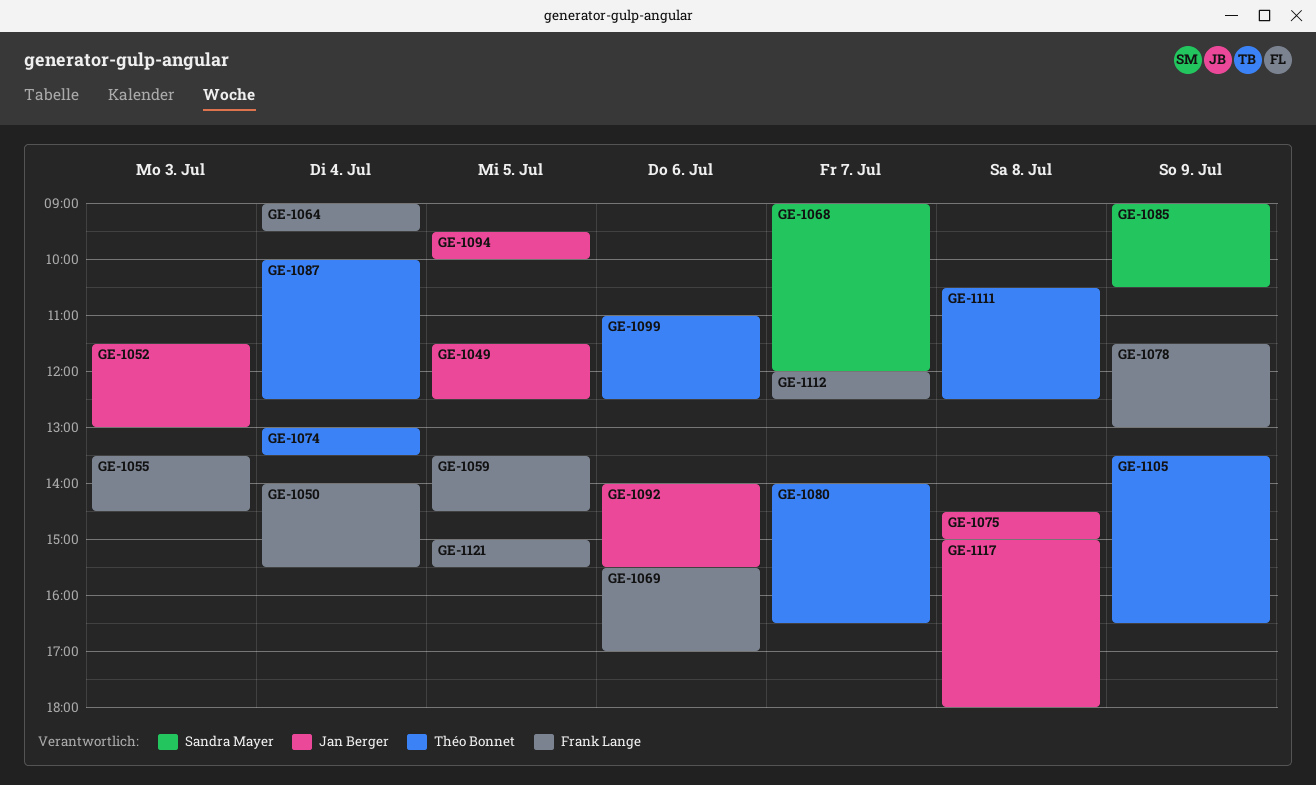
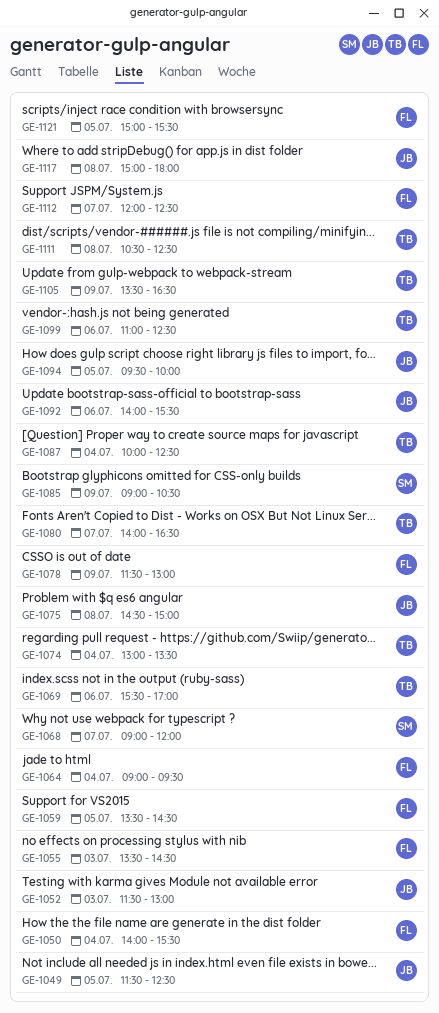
GE-1069, owner: Frank Lange -> Théo Bonnet

